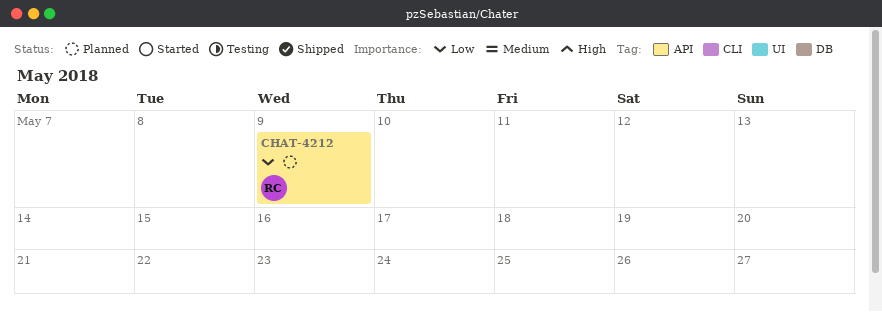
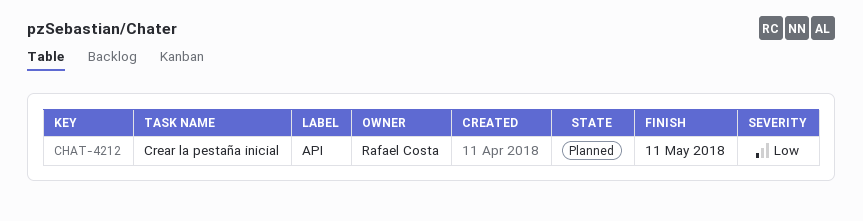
CHAT-4212, due: May 9 -> May 11

